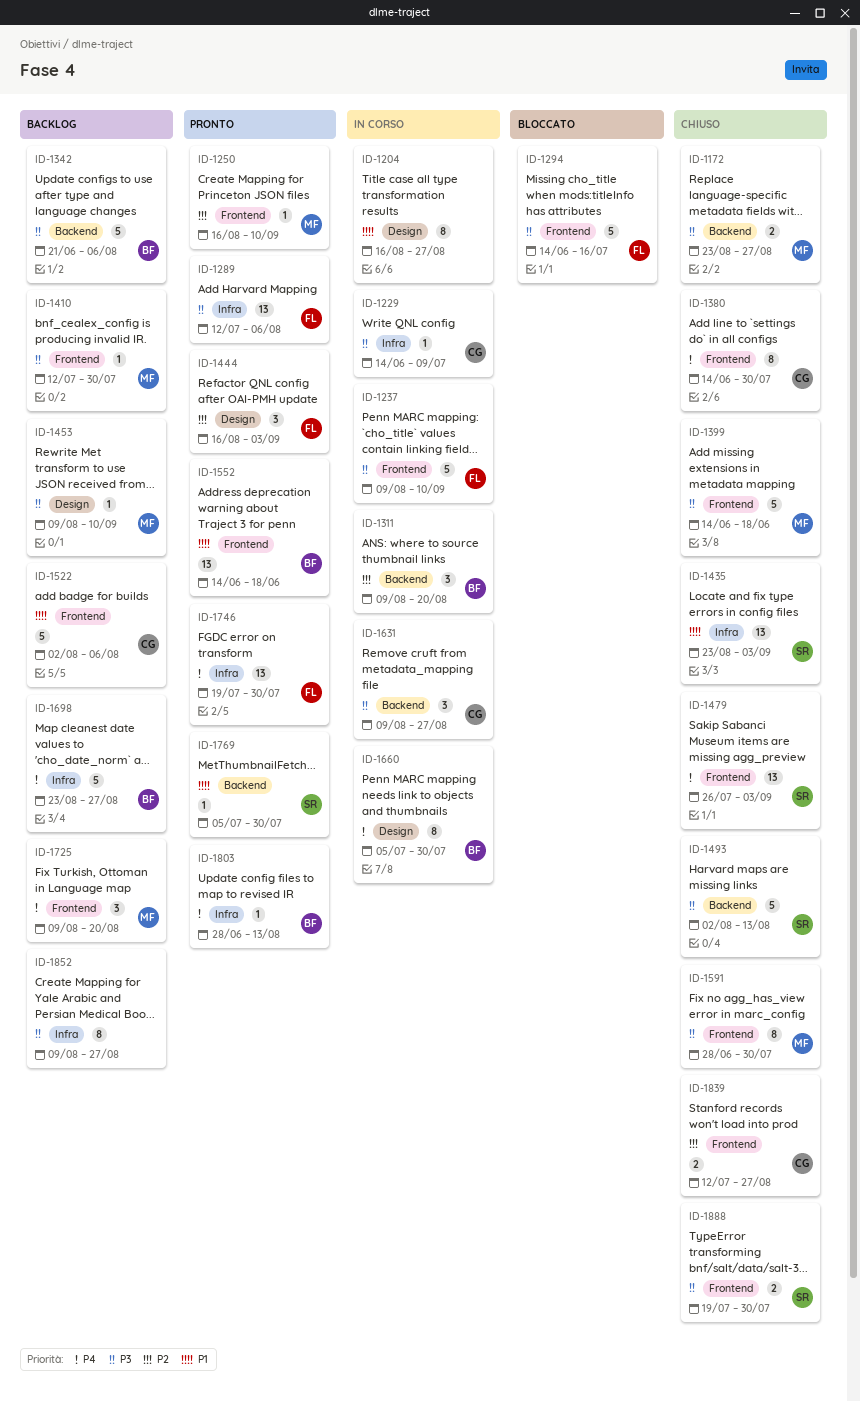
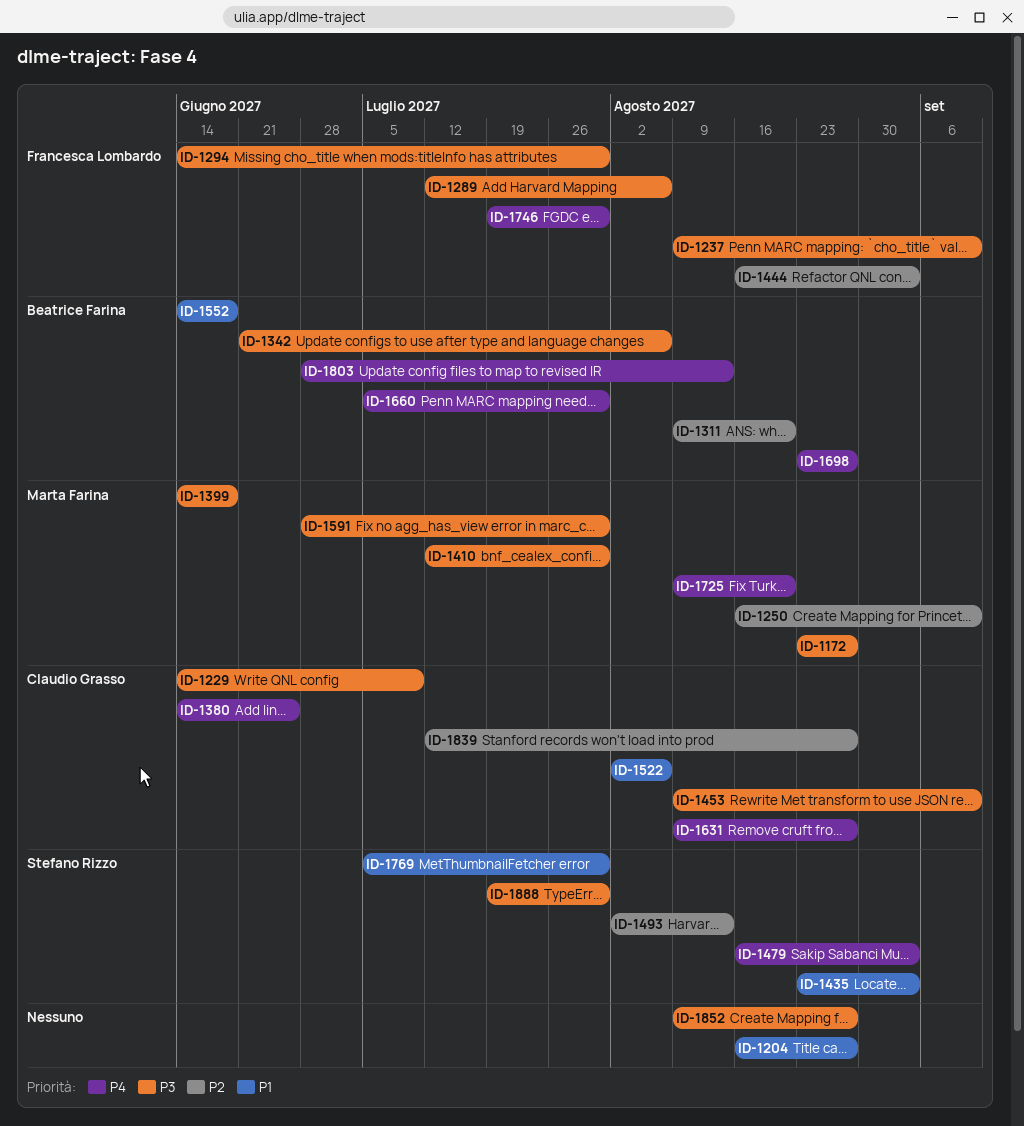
ID-1294, due: Jul 16 -> Jul 30
ID-1380, due: Jul 30 -> Jun 25
ID-1453, owner: Marta Farina -> Claudio Grasso
ID-1479, start: Jul 26 -> Aug 16
ID-1493, priority: P3 -> P2
ID-1631, priority: P3 -> P4

